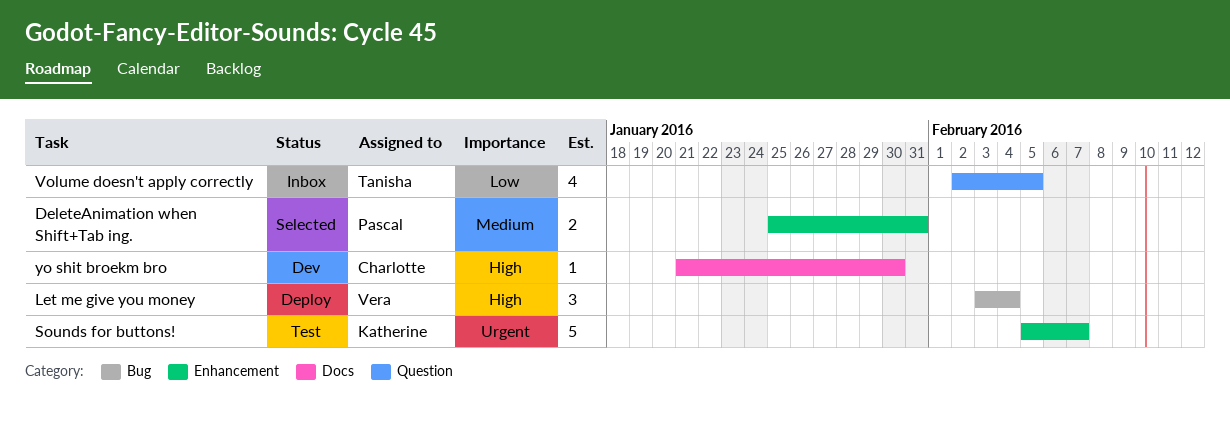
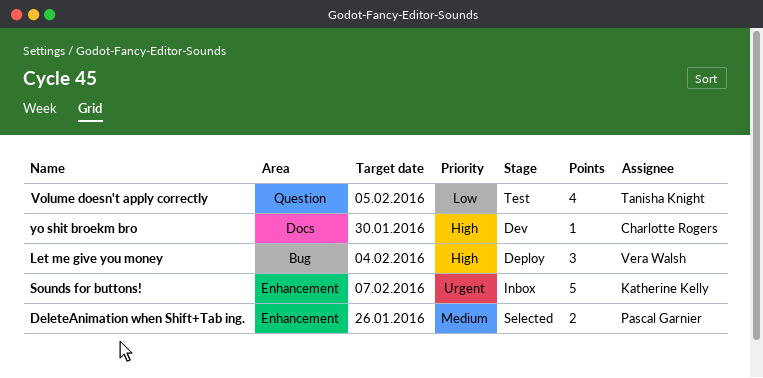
DeleteAnimation when Shift+Tab ing., due: Jan 31 -> Jan 26
Sounds for buttons!, status: Test -> Inbox
Volume doesn't apply correctly, status: Inbox -> Test

